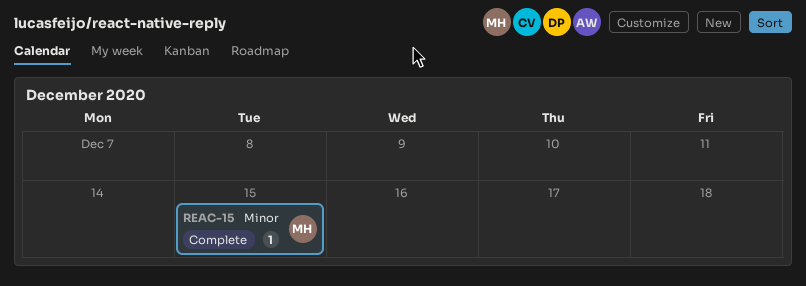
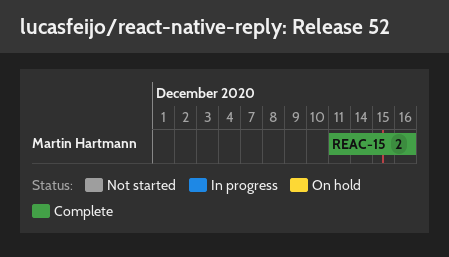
REAC-15, estimate: 1 -> 2
REAC-15, due: Dec 15 -> Dec 16

